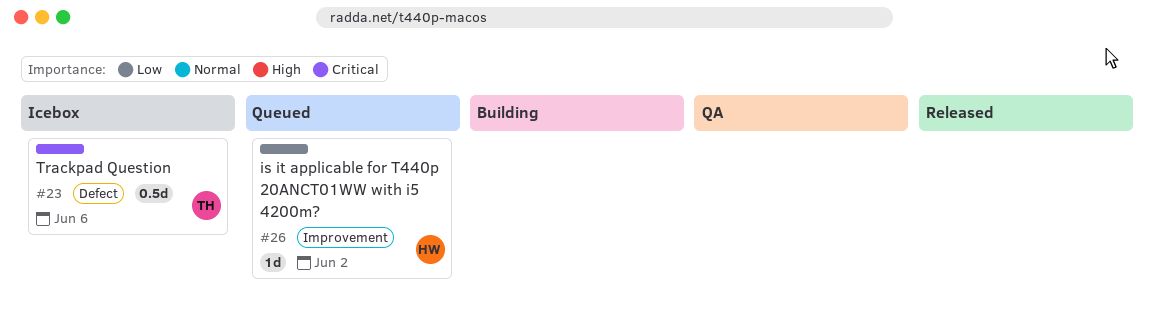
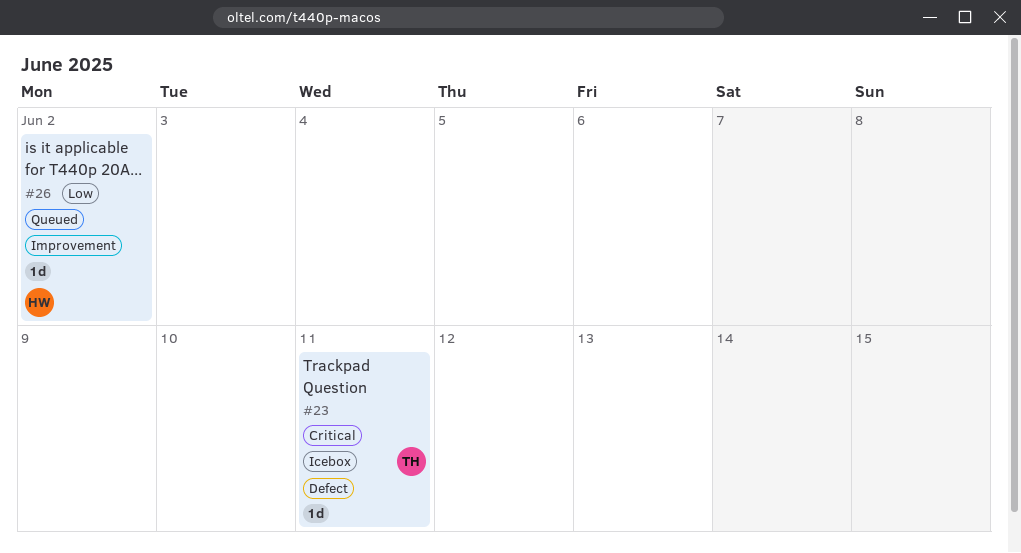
#23, estimate: 0.5d -> 1d
#23, due: Jun 6 -> Jun 11

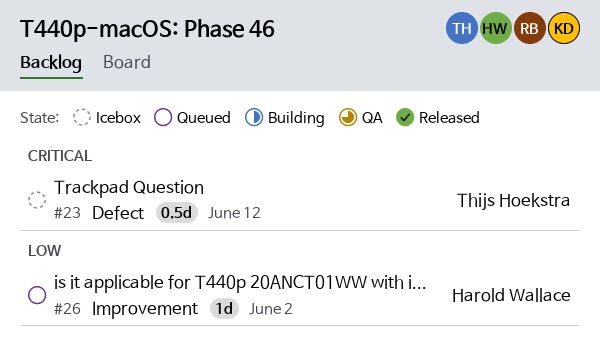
#23, estimate: 1d -> 0.5d
#23, due: Jun 11 -> Jun 12

